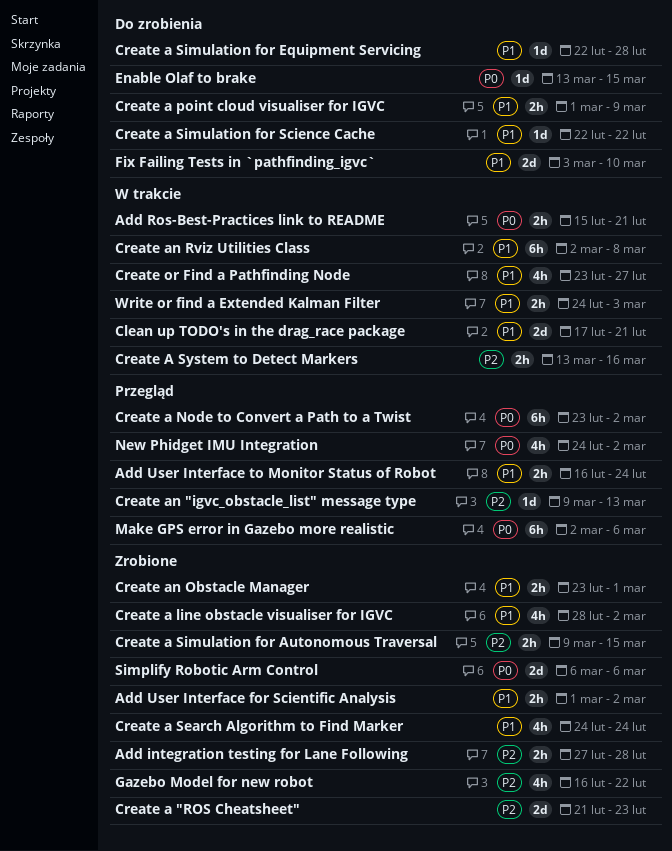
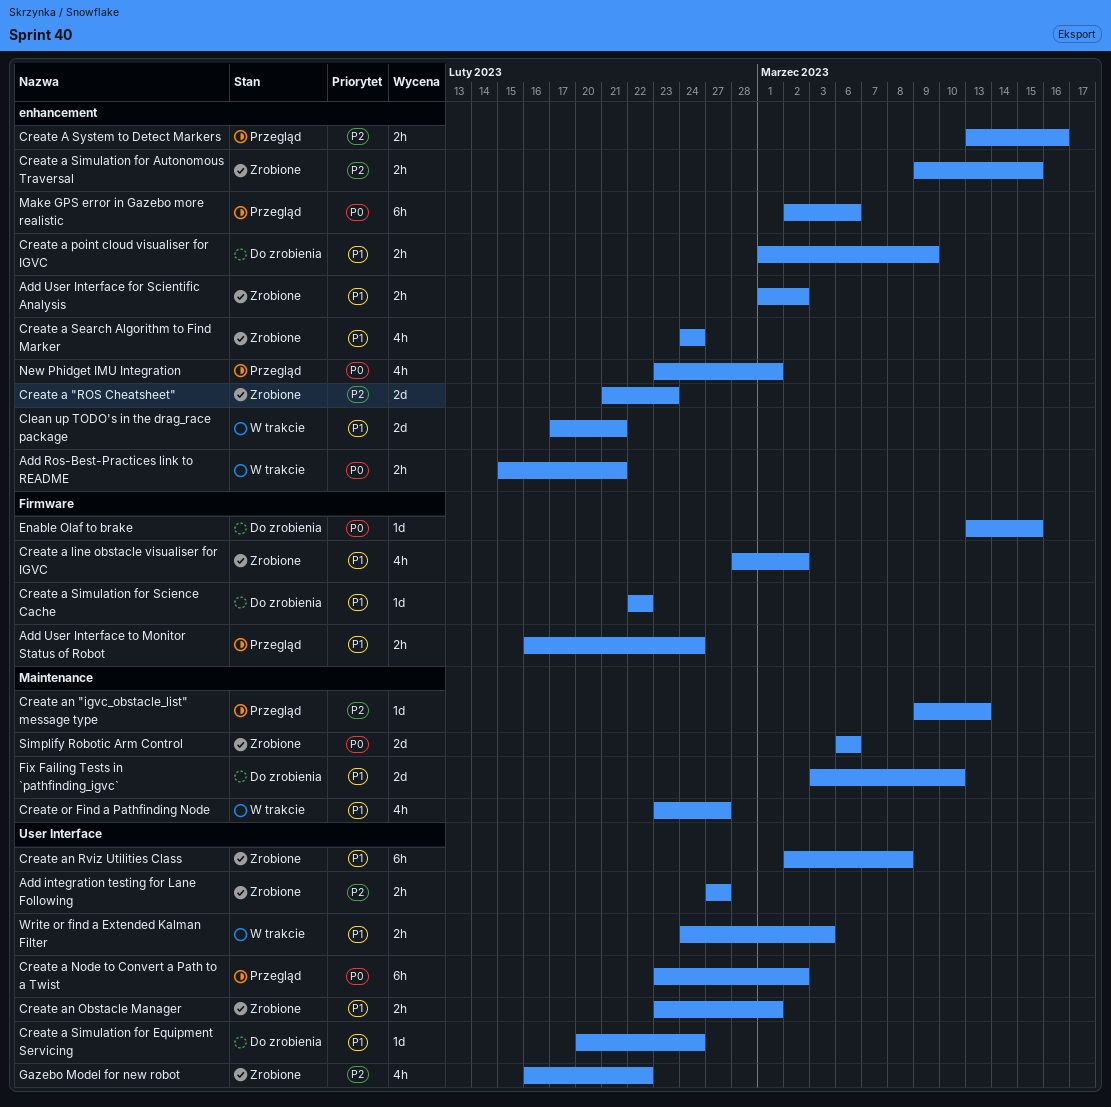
Add integration testing for Lane Following, due: Feb 28 -> Feb 27
Create a Simulation for Equipment Servicing, start: Feb 22 -> Feb 20
Create a Simulation for Equipment Servicing, due: Feb 28 -> Feb 24
Create A System to Detect Markers, status: W trakcie -> Przegląd
Create an Rviz Utilities Class, status: W trakcie -> Zrobione
New Phidget IMU Integration, start: Feb 24 -> Feb 23
New Phidget IMU Integration, due: Mar 2 -> Mar 1

